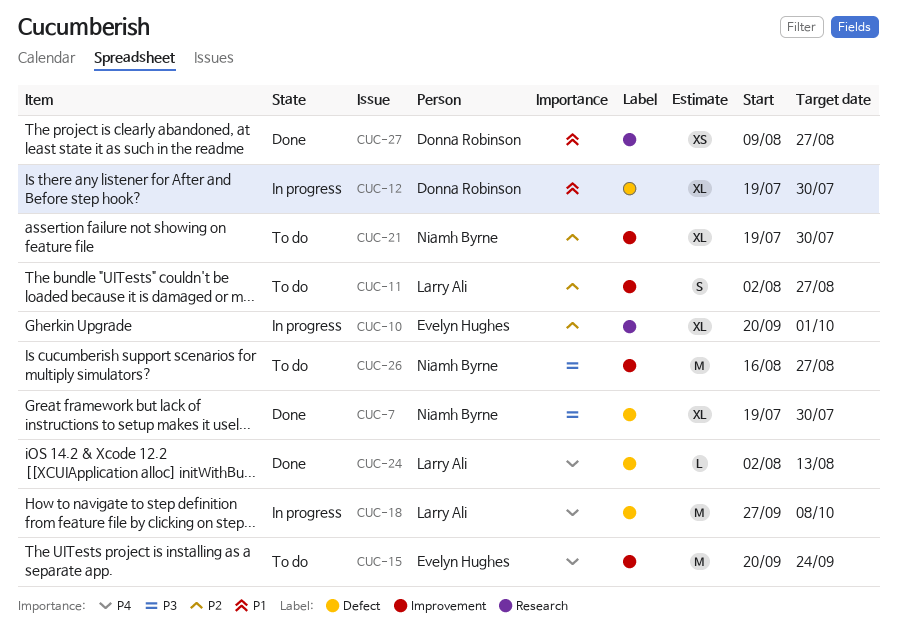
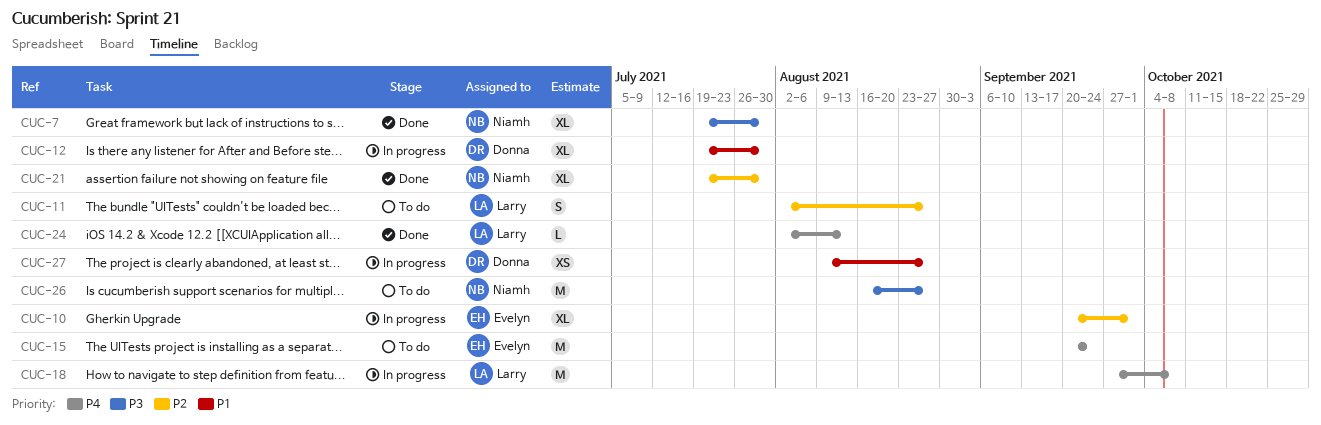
CUC-21, status: To do -> Done
CUC-27, status: Done -> In progress

